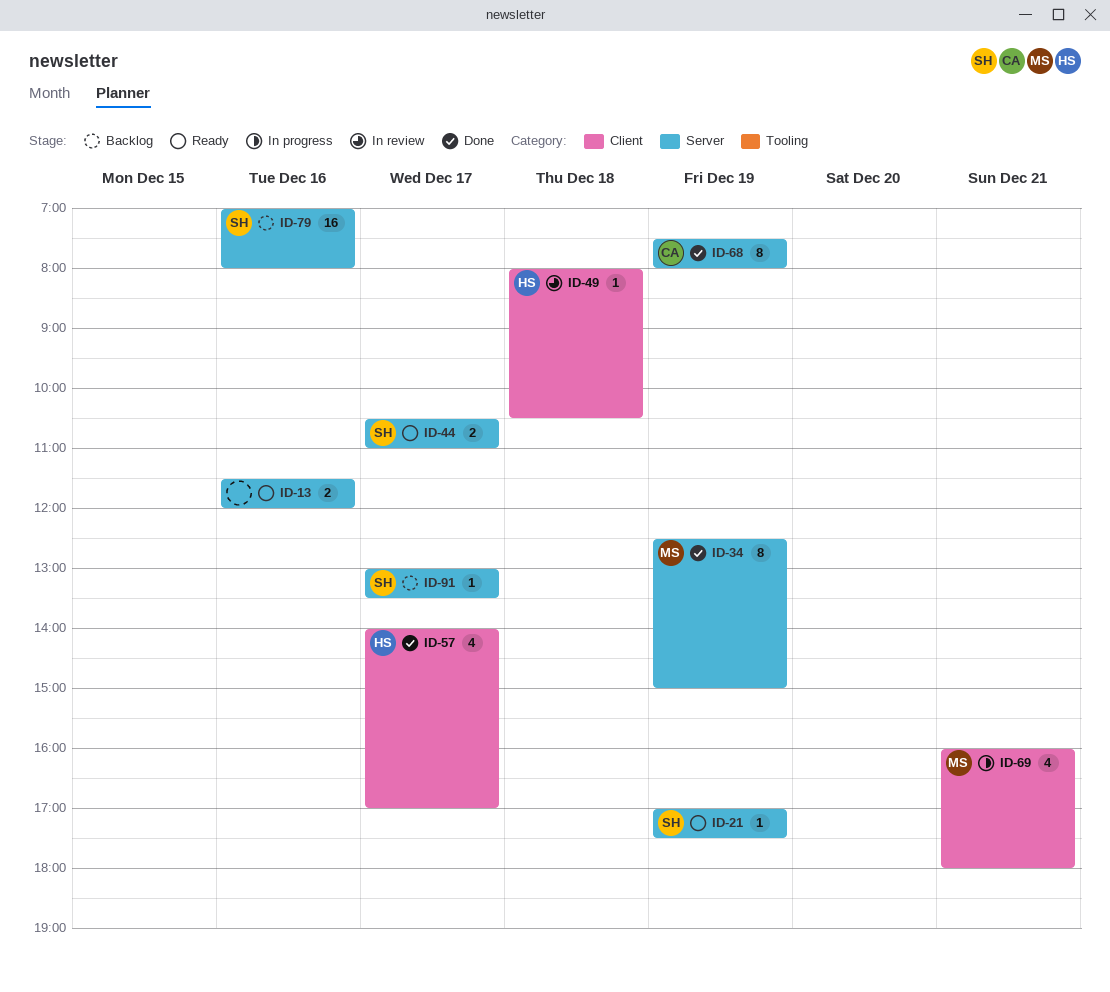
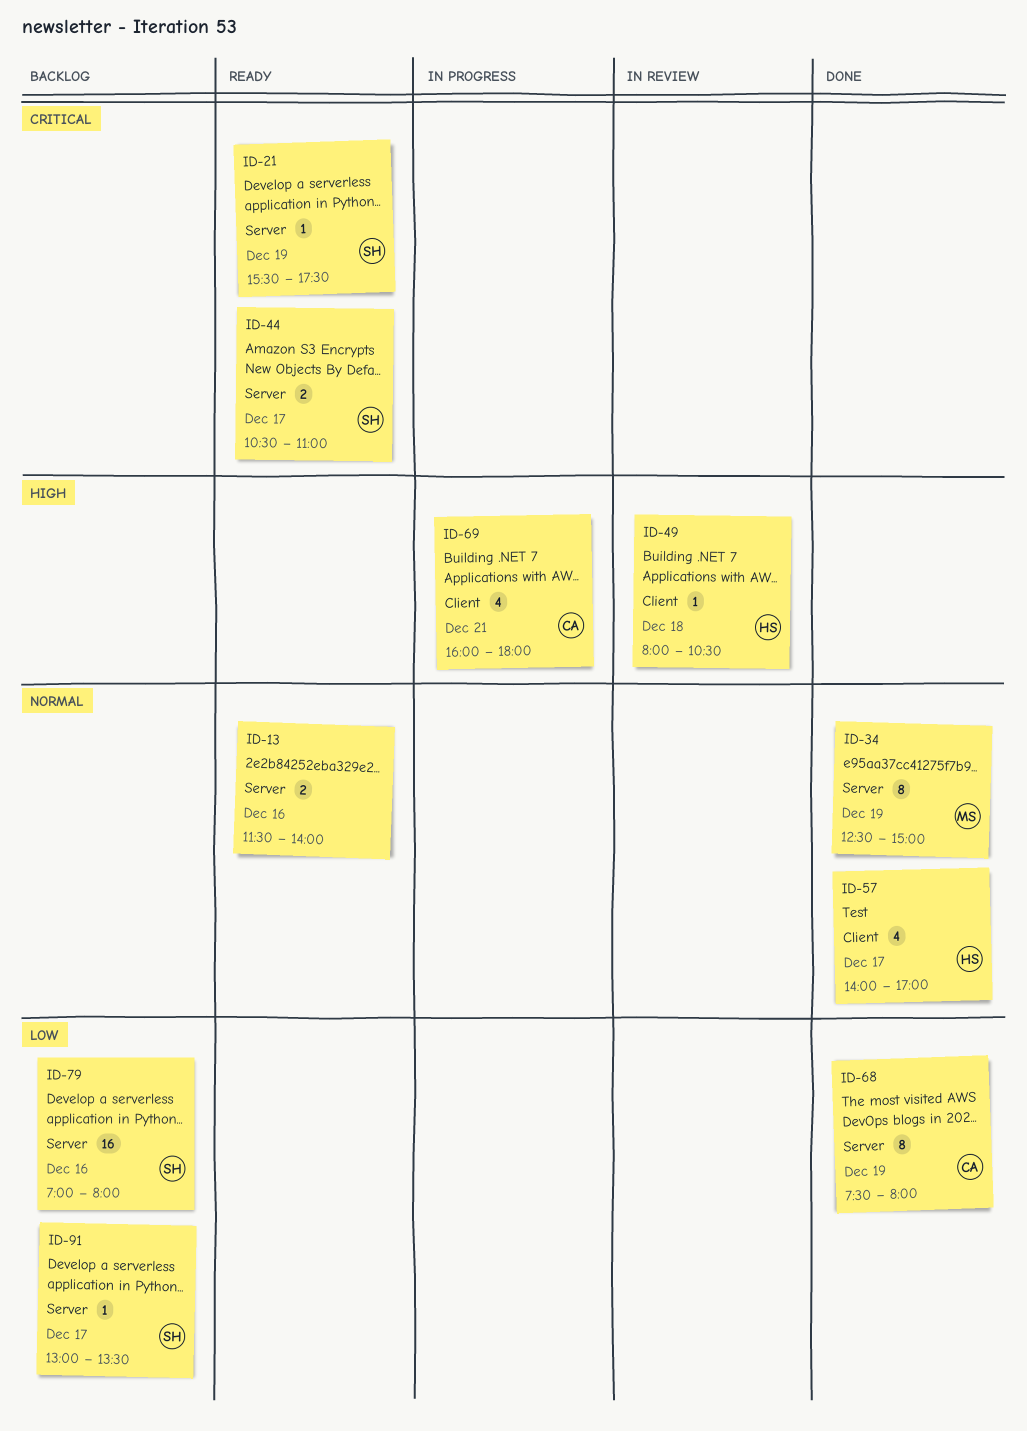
ID-13, ends: 12:00 -> 14:00
ID-21, begins: 17:00 -> 15:30
ID-69, owner: MS -> CA

